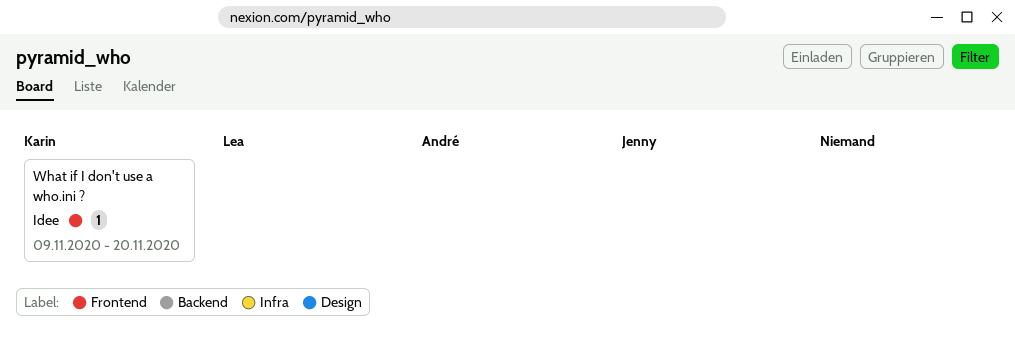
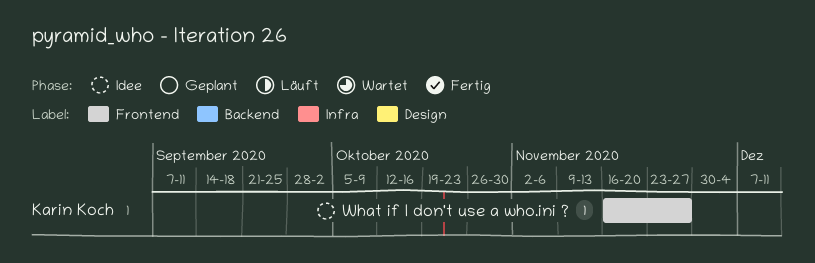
What if I don't use a who.ini ?, start: Nov 9 -> Nov 16
What if I don't use a who.ini ?, due: Nov 20 -> Nov 27

